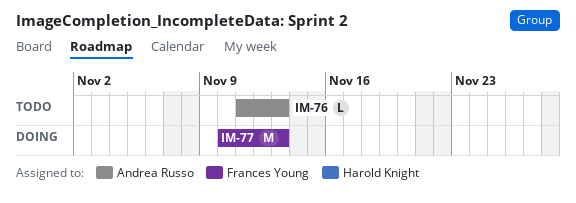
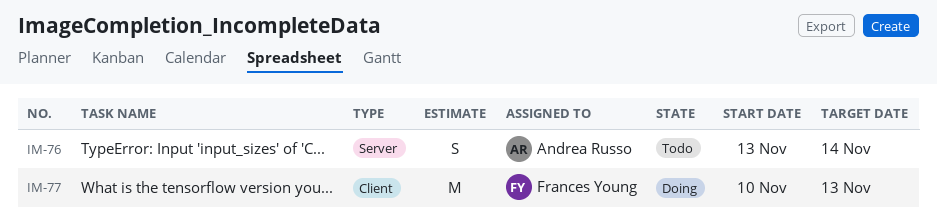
IM-76, estimate: L -> S
IM-76, start: Nov 11 -> Nov 13
IM-76, due: Nov 13 -> Nov 14

